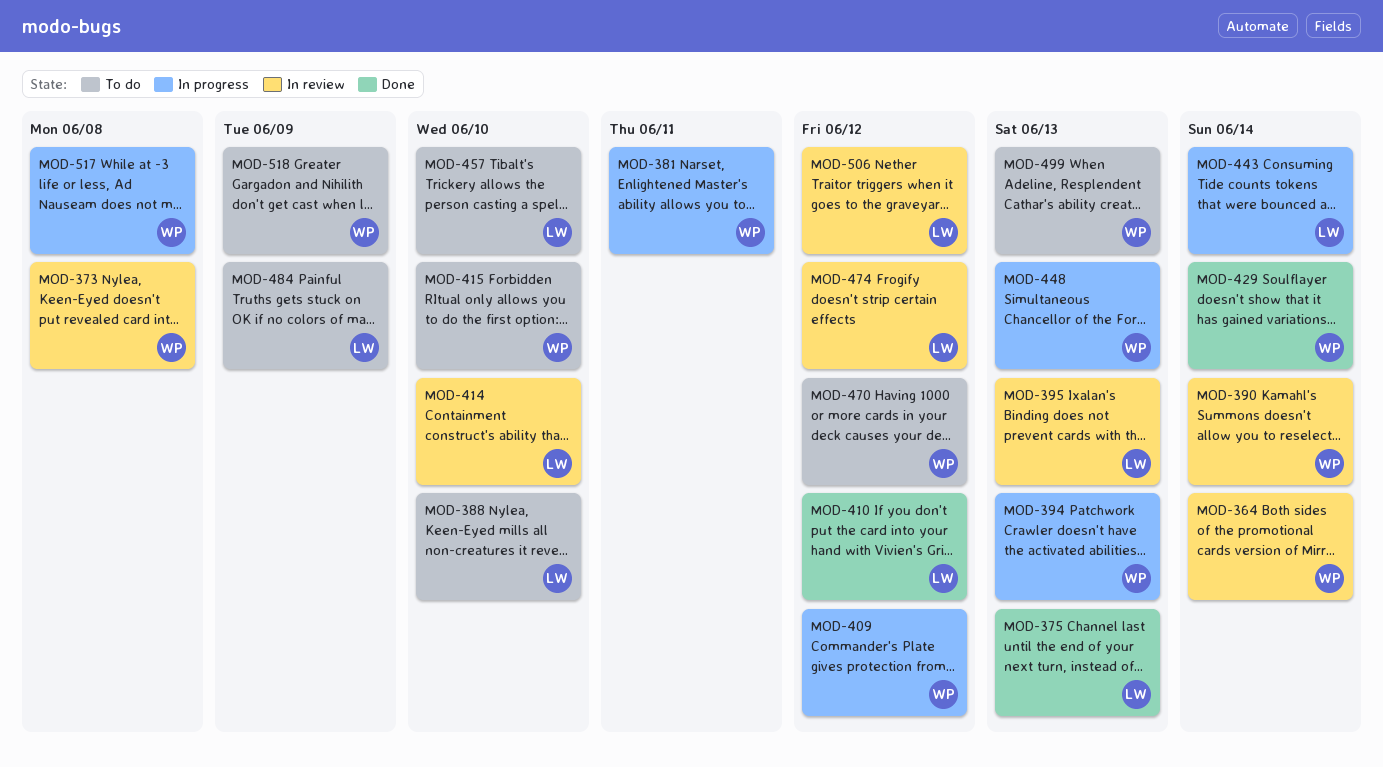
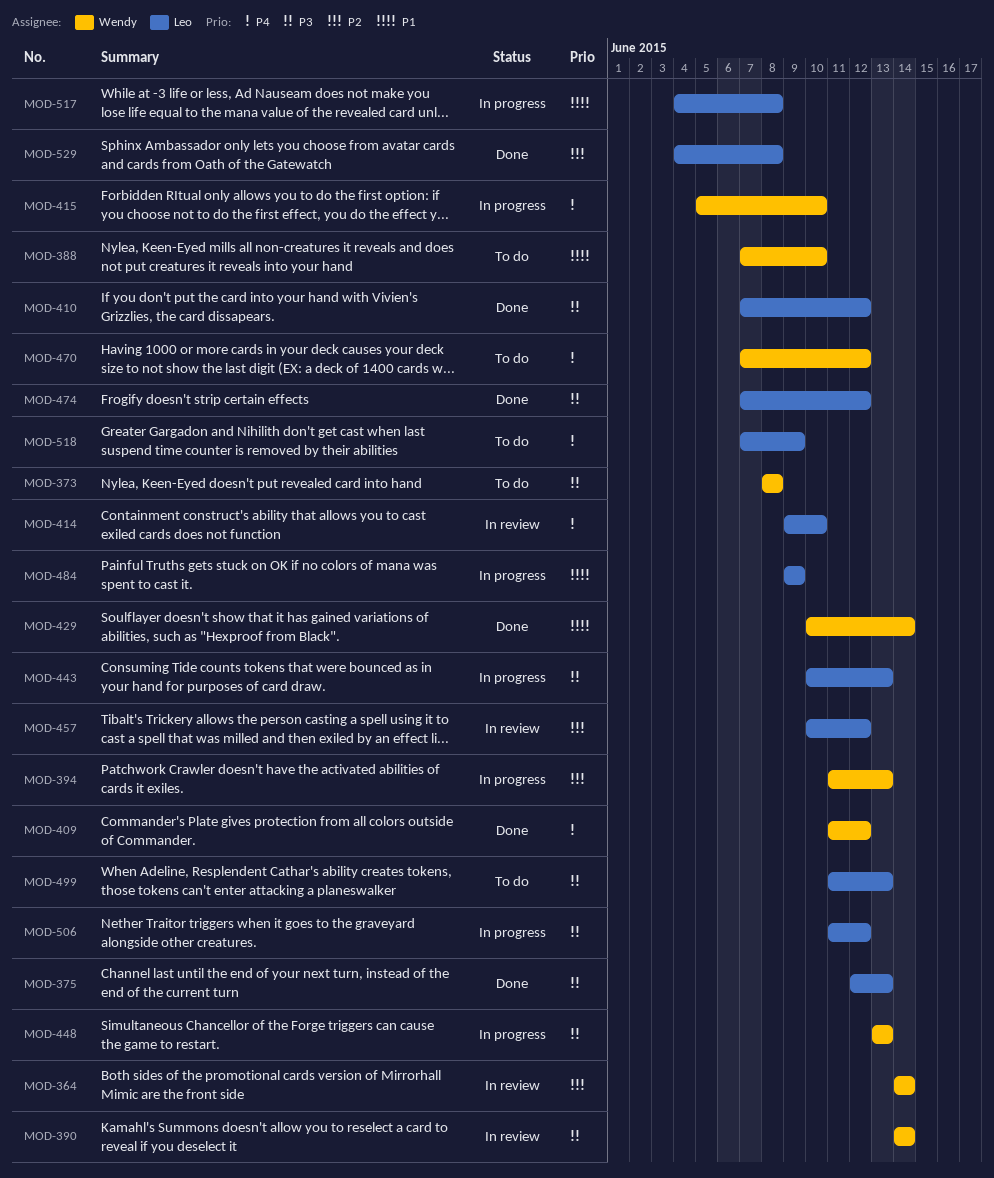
MOD-373, status: In review -> To do
MOD-381: present -> none
MOD-388, owner: Leo -> Wendy
MOD-395: present -> none
MOD-409, status: In progress -> Done
MOD-415, status: To do -> In progress
MOD-443, due: Jun 14 -> Jun 13
MOD-457, status: To do -> In review
MOD-457, due: Jun 10 -> Jun 12
MOD-474, status: In review -> Done
MOD-484, status: To do -> In progress
MOD-499, owner: Wendy -> Leo
MOD-506, status: In review -> In progress
MOD-517, owner: Wendy -> Leo
MOD-518, owner: Wendy -> Leo
MOD-529: none -> present

